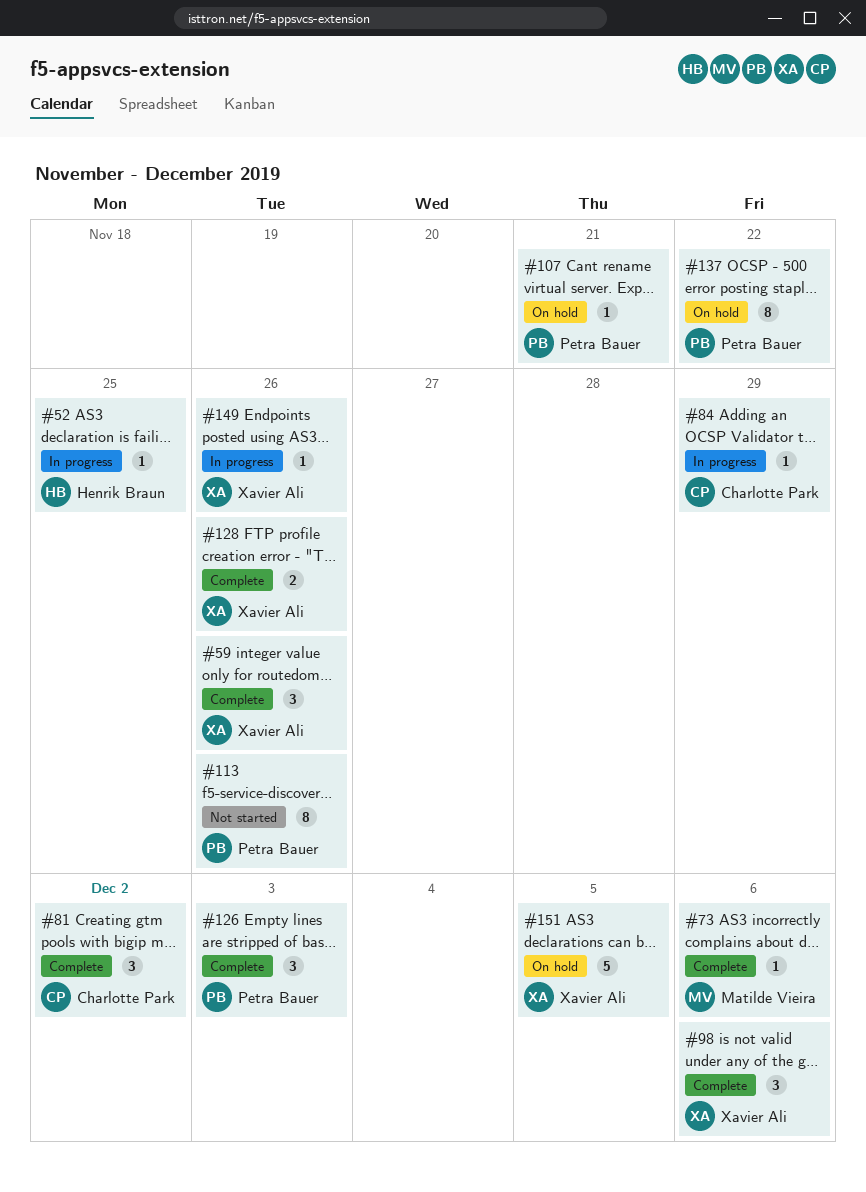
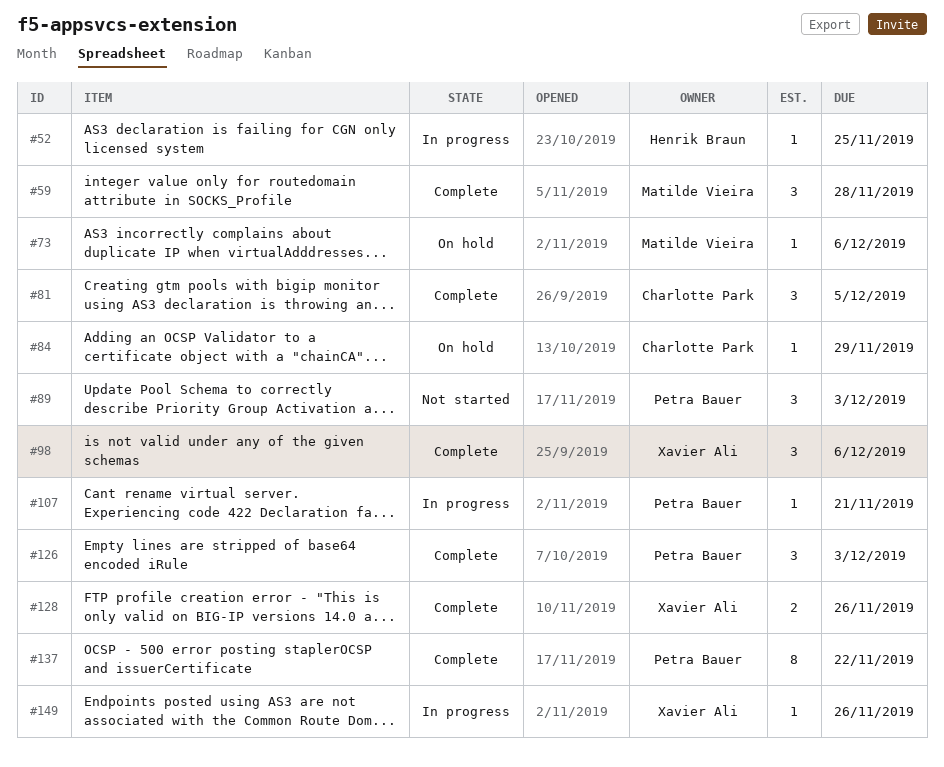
#59, owner: Xavier Ali -> Matilde Vieira
#59, due: Nov 26 -> Nov 28
#73, status: Complete -> On hold
#81, due: Dec 2 -> Dec 5
#84, status: In progress -> On hold
#89: none -> present
#107, status: On hold -> In progress
#113: present -> none
#137, status: On hold -> Complete
#151: present -> none

